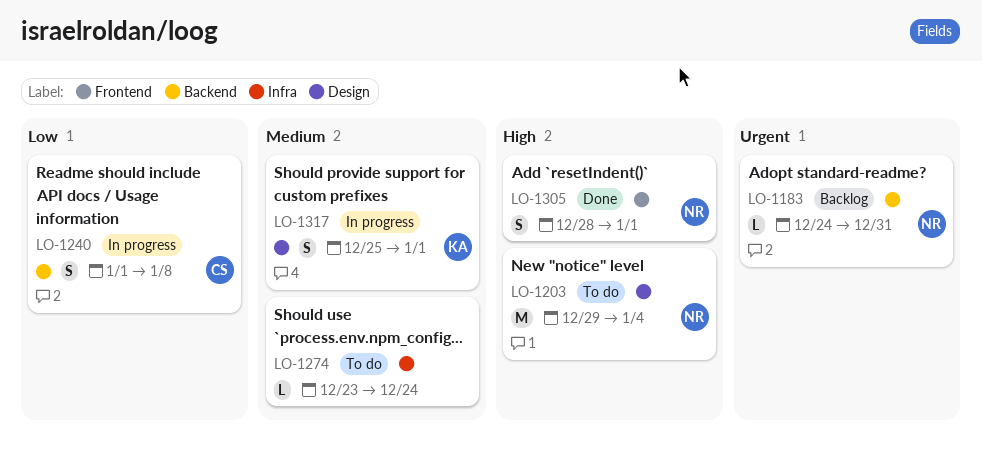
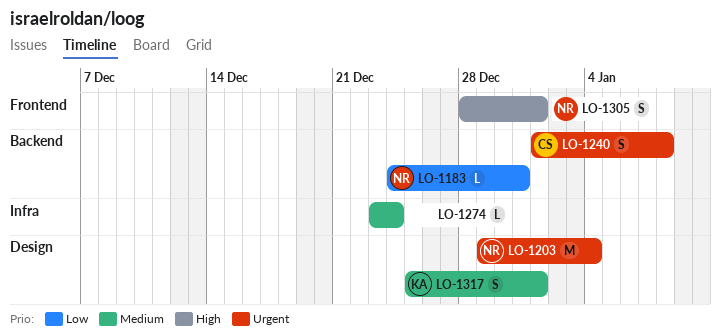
LO-1183, priority: Urgent -> Low
LO-1203, priority: High -> Urgent
LO-1240, priority: Low -> Urgent

